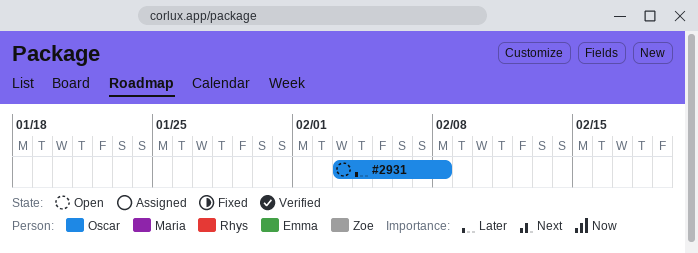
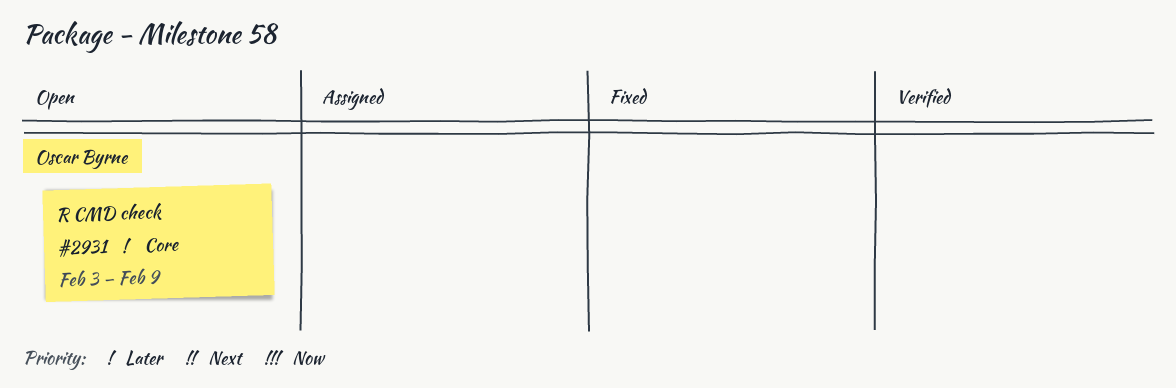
#2931, due: Feb 8 -> Feb 9

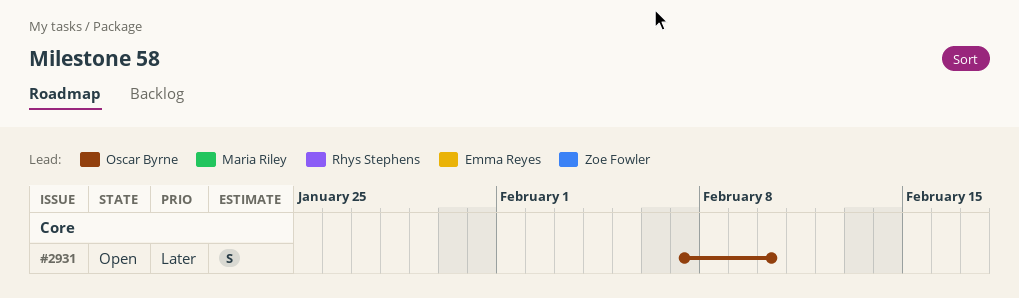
#2931, start: Feb 3 -> Feb 7
#2931, due: Feb 9 -> Feb 10

